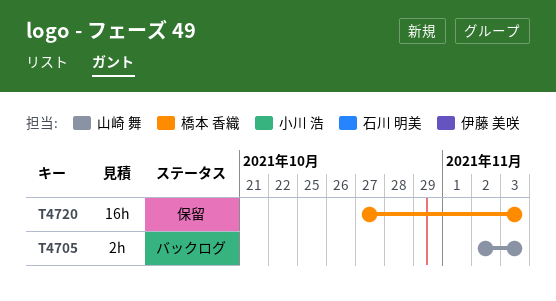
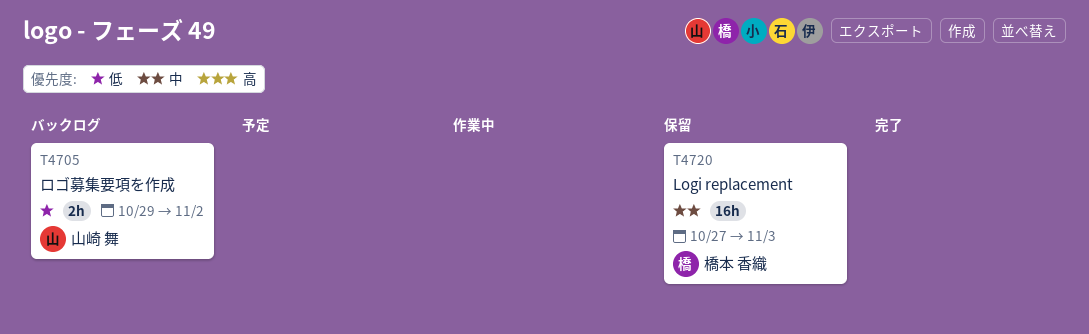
T4705, start: Nov 2 -> Oct 29
T4705, due: Nov 3 -> Nov 2

